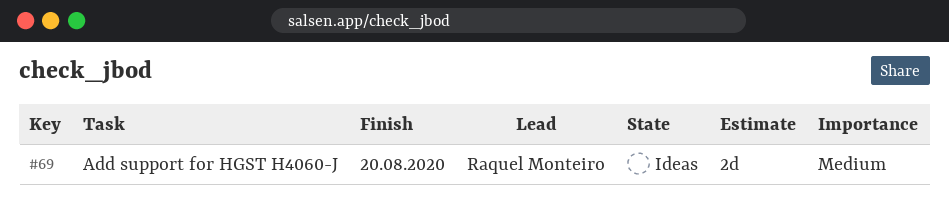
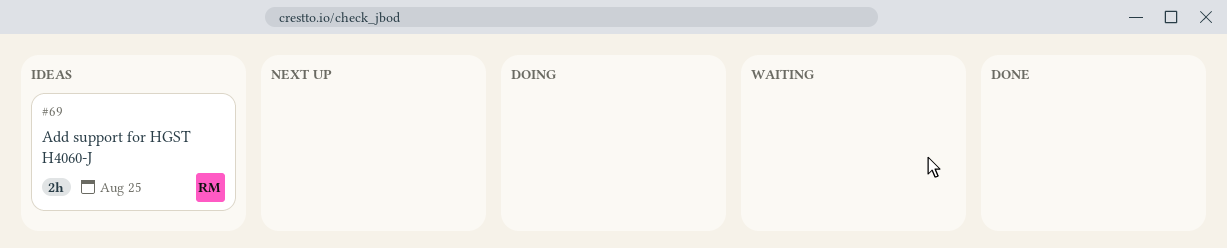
#69, estimate: 2d -> 2h
#69, due: Aug 20 -> Aug 25

